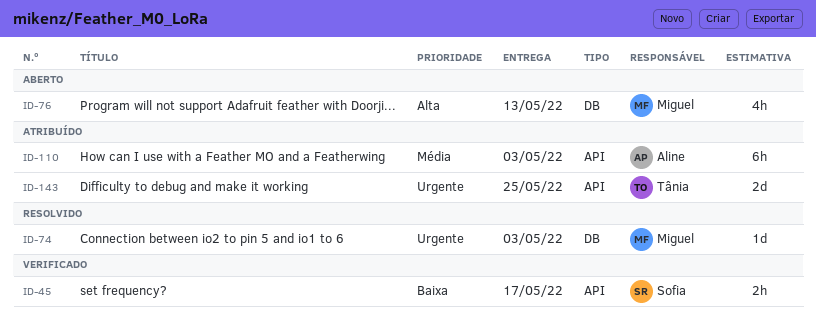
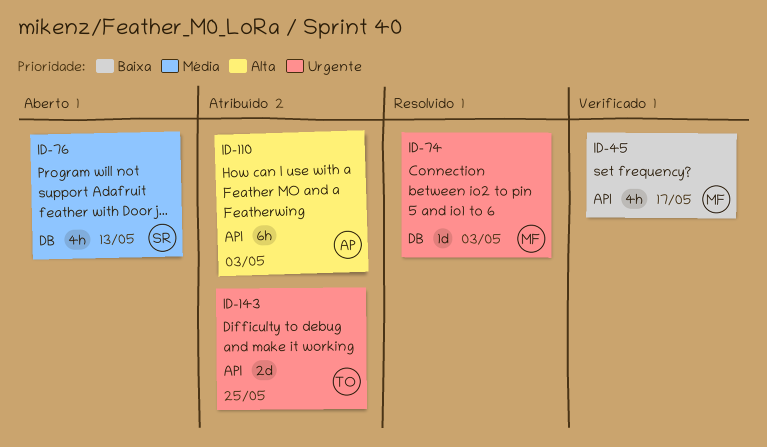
ID-45, owner: Sofia -> Miguel
ID-45, estimate: 2h -> 4h
ID-76, owner: Miguel -> Sofia
ID-76, priority: Alta -> Média
ID-110, priority: Média -> Alta

